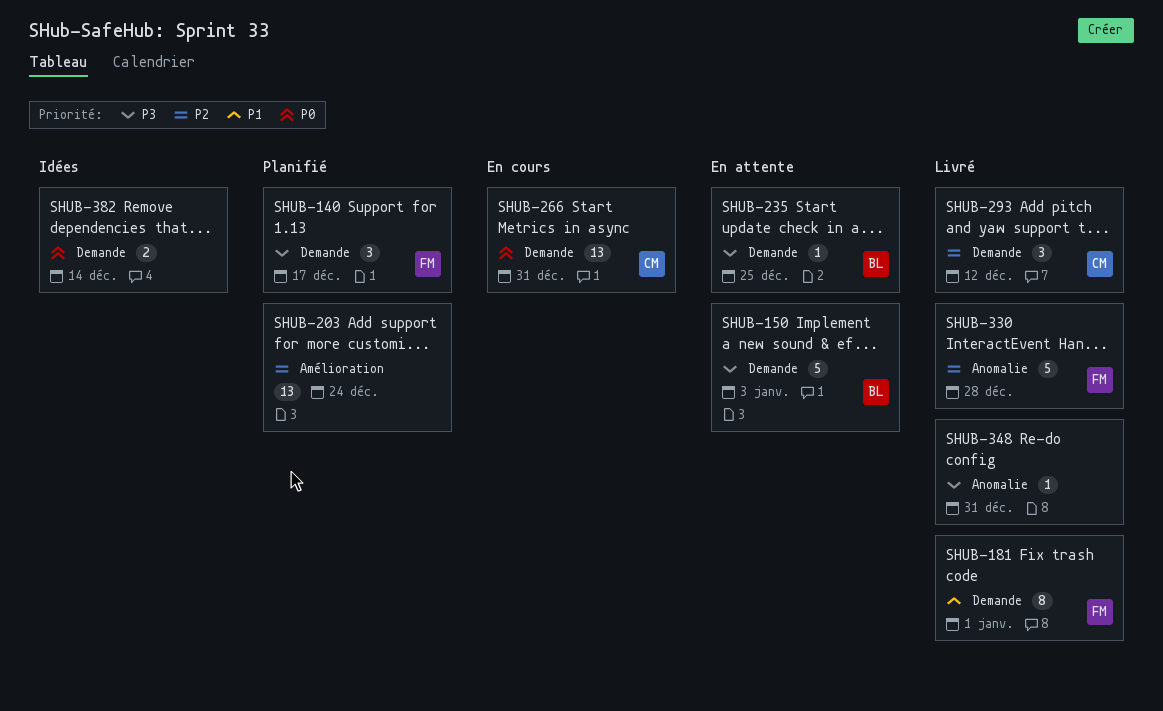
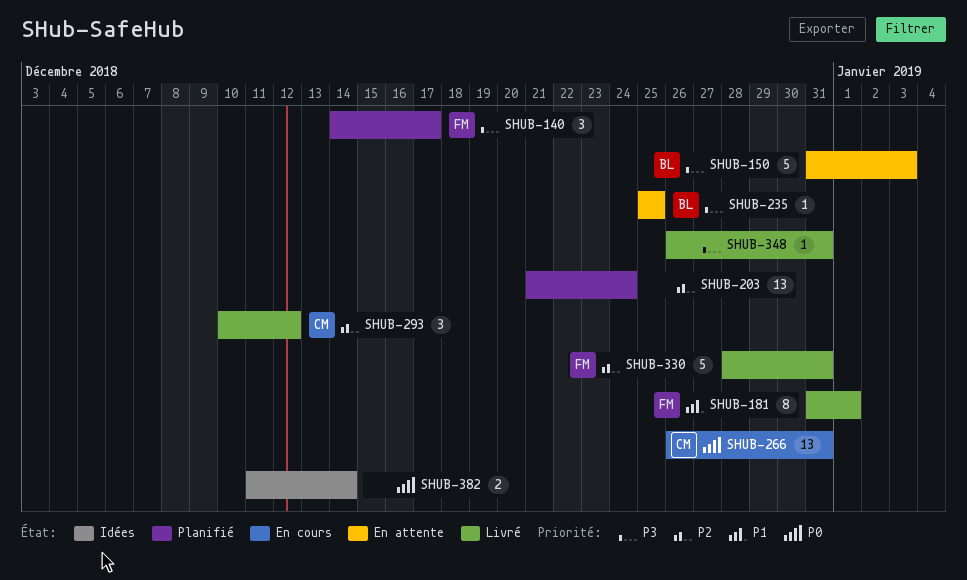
SHUB-330, due: Dec 28 -> Dec 31

